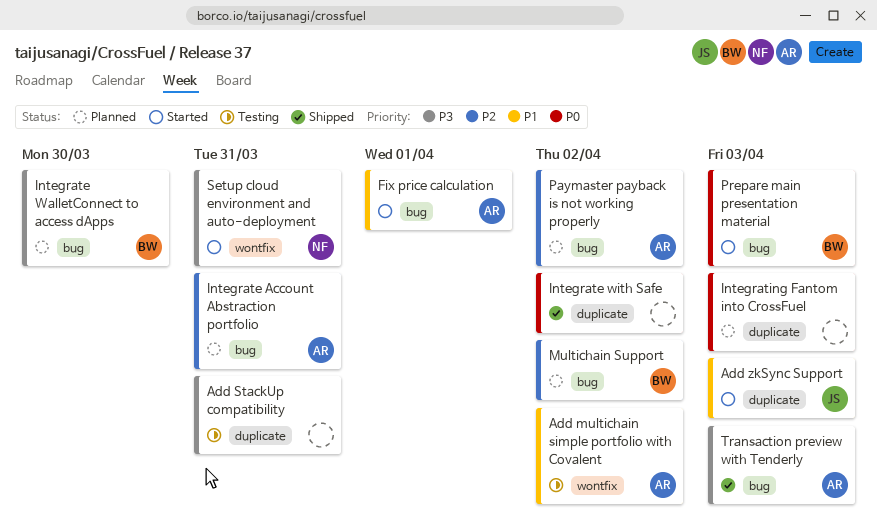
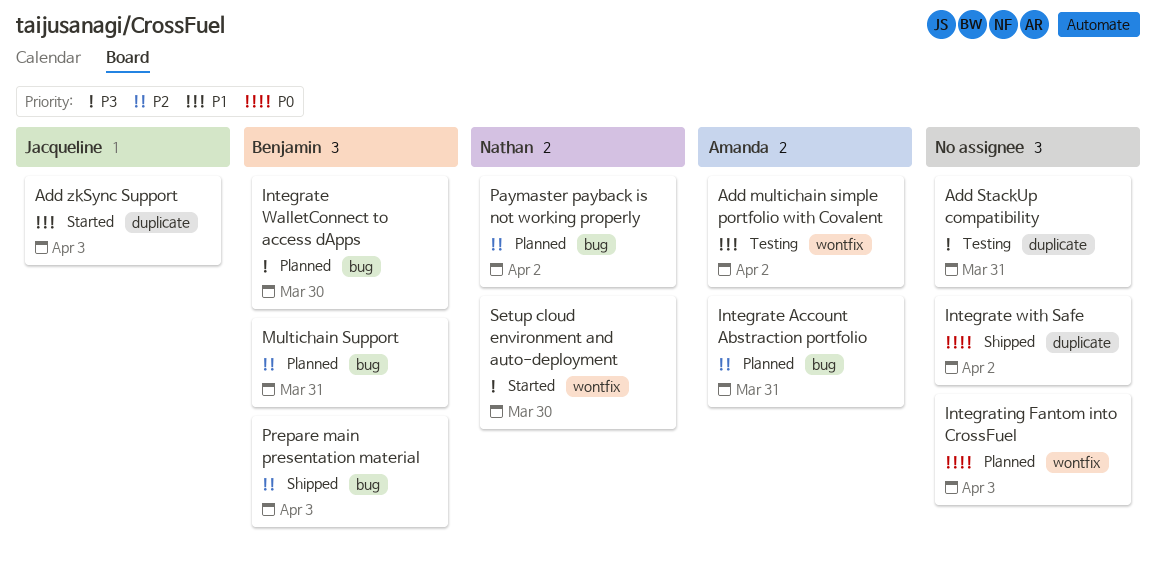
Fix price calculation: present -> none
Integrating Fantom into CrossFuel, label: duplicate -> wontfix
Multichain Support, due: Apr 2 -> Mar 31
Paymaster payback is not working properly, owner: Amanda -> Nathan
Prepare main presentation material, status: Started -> Shipped
Prepare main presentation material, priority: P0 -> P2
Setup cloud environment and auto-deployment, due: Mar 31 -> Mar 30
Transaction preview with Tenderly: present -> none

